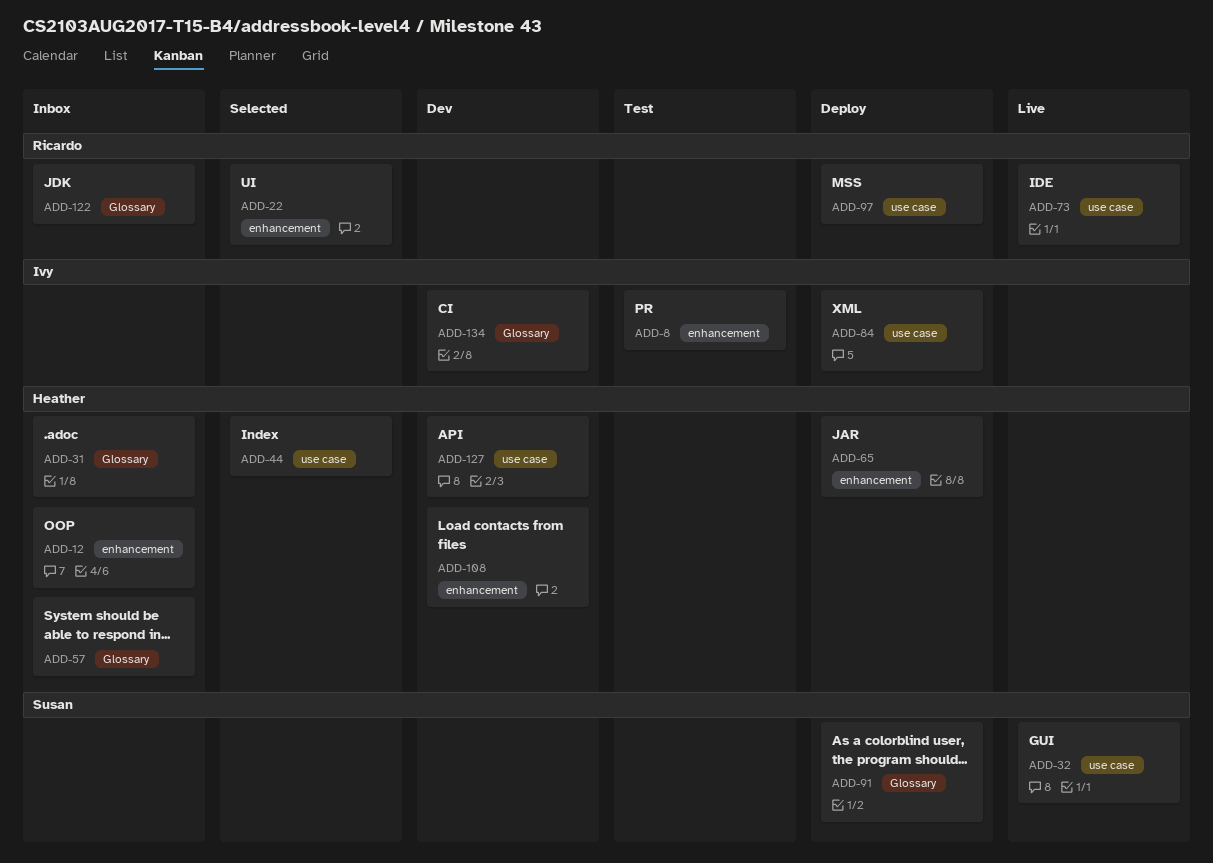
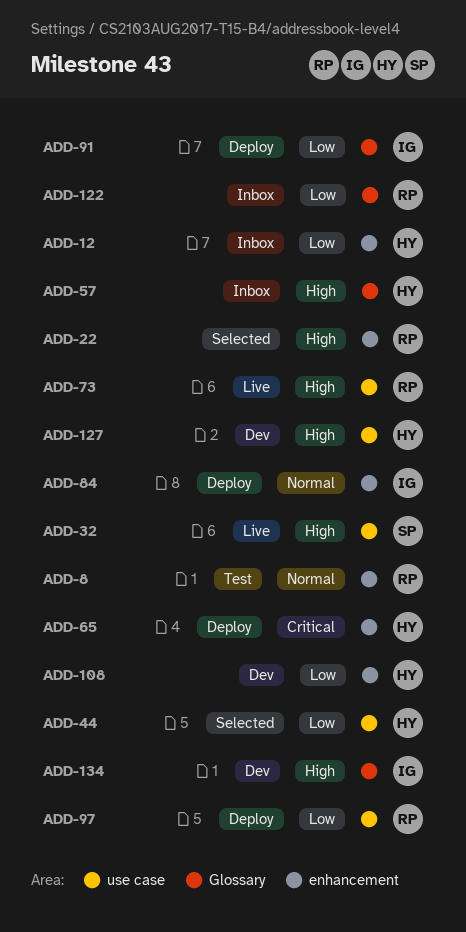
ADD-8, owner: Ivy -> Ricardo
ADD-31: present -> none
ADD-84, label: use case -> enhancement
ADD-91, owner: Susan -> Ivy

